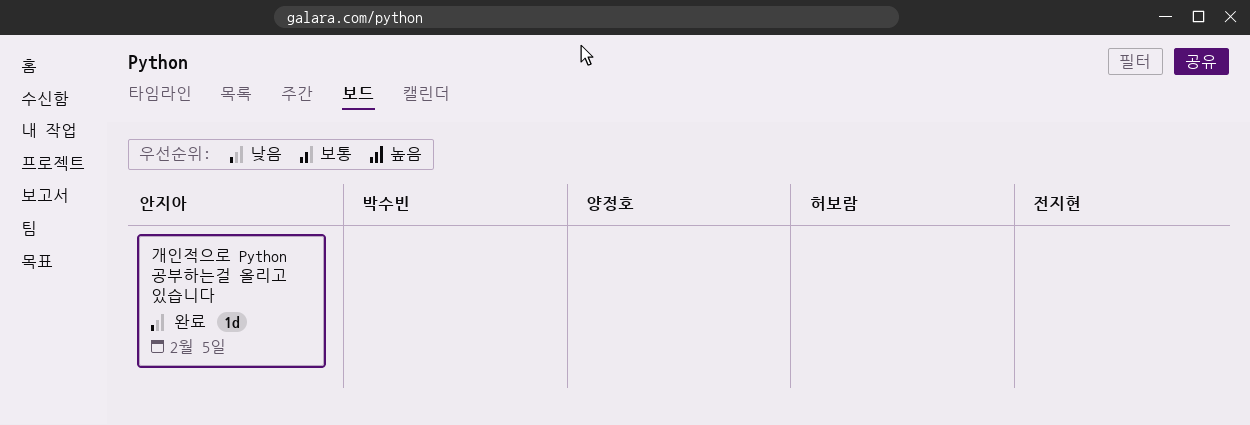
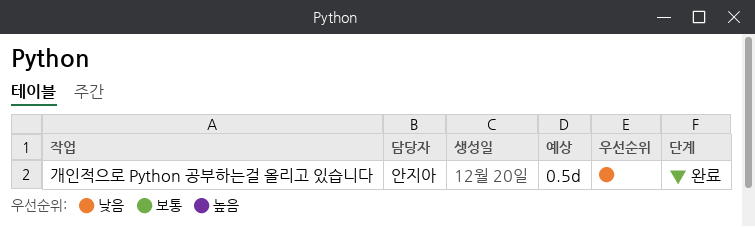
개인적으로 Python 공부하는걸 올리고 있습니다, estimate: 1d -> 0.5d

